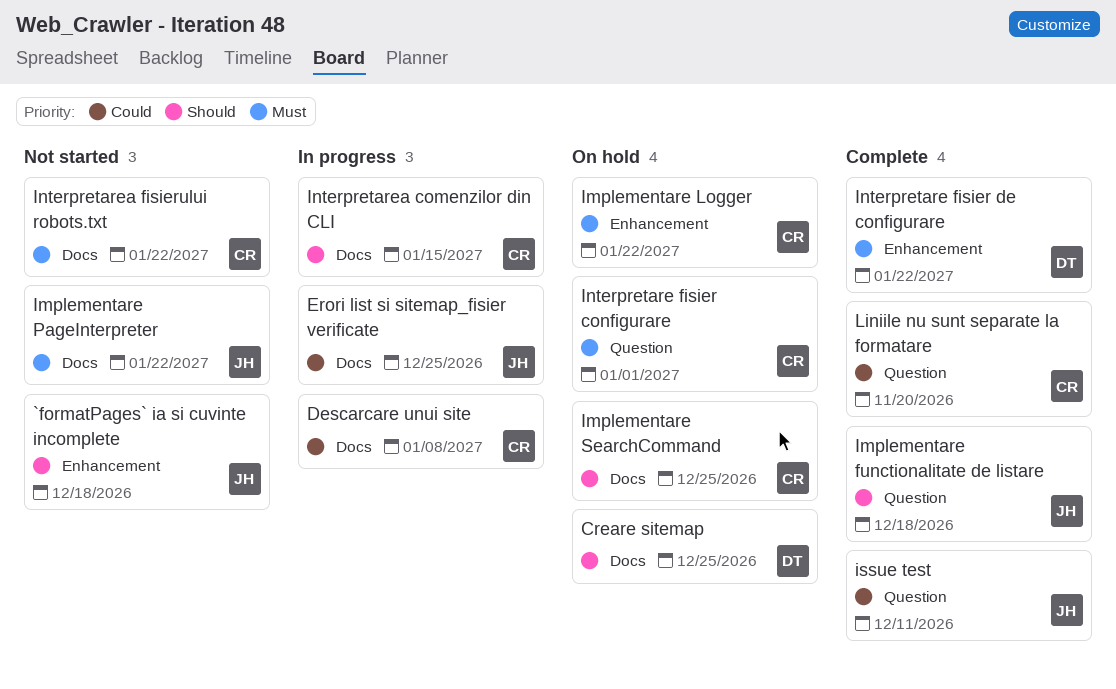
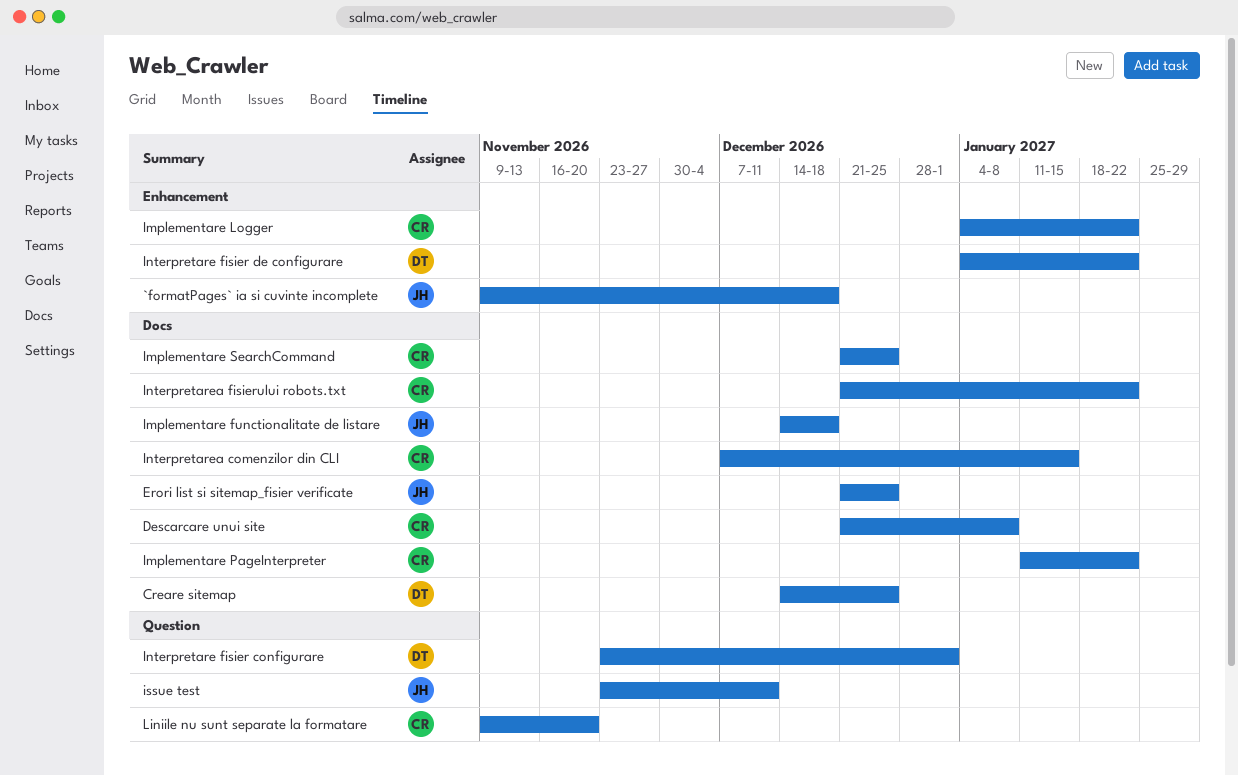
Implementare functionalitate de listare, label: Question -> Docs
Implementare PageInterpreter, owner: JH -> CR
Interpretare fisier configurare, owner: CR -> DT

